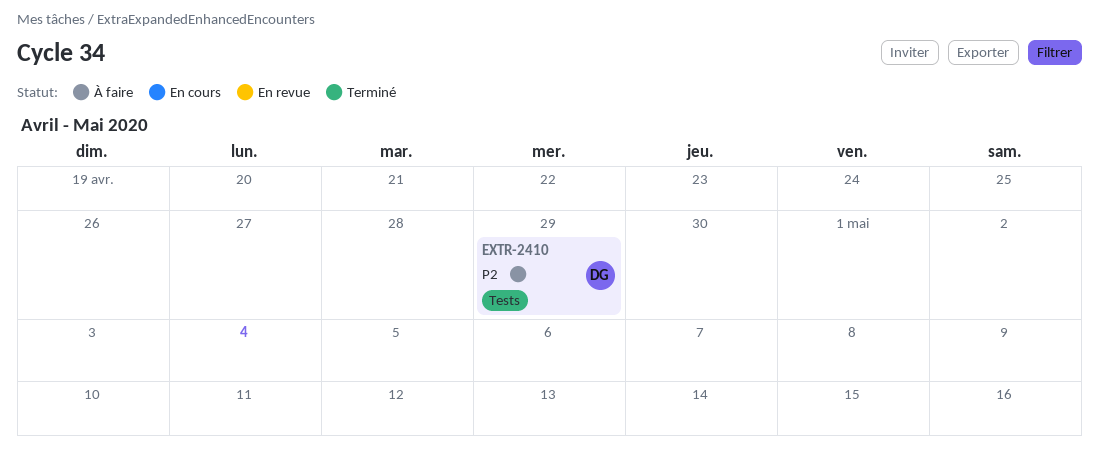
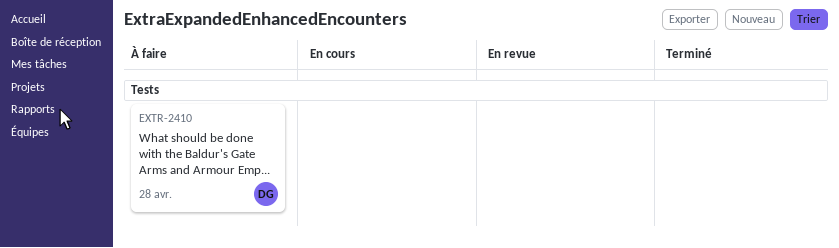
EXTR-2410, due: Apr 29 -> Apr 28

